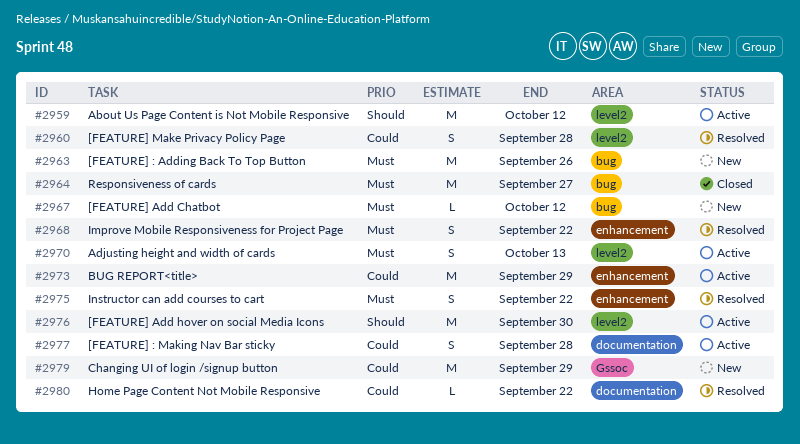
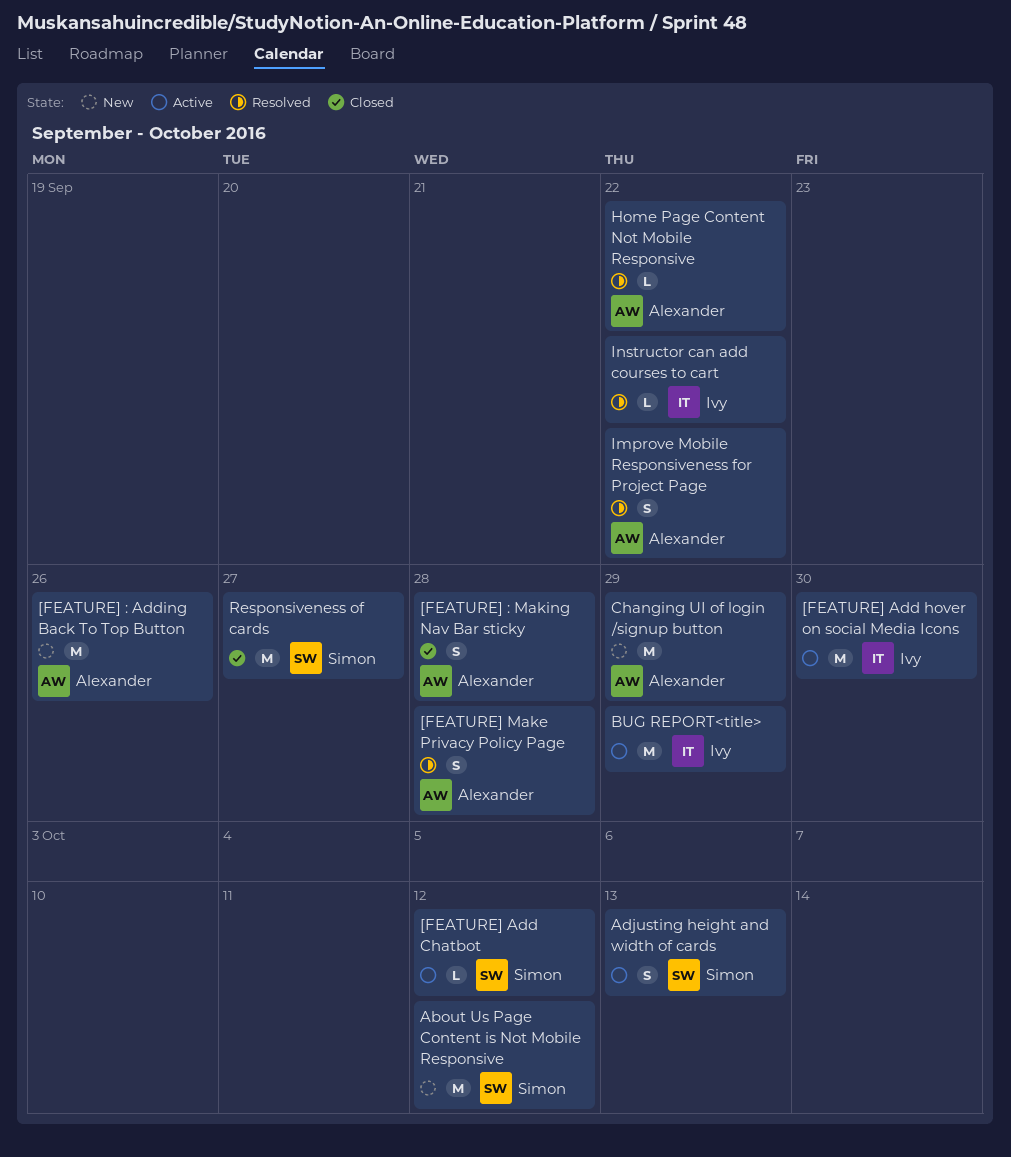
[FEATURE] : Making Nav Bar sticky, status: Active -> Closed
[FEATURE] Add Chatbot, status: New -> Active
About Us Page Content is Not Mobile Responsive, status: Active -> New
Instructor can add courses to cart, estimate: S -> L

